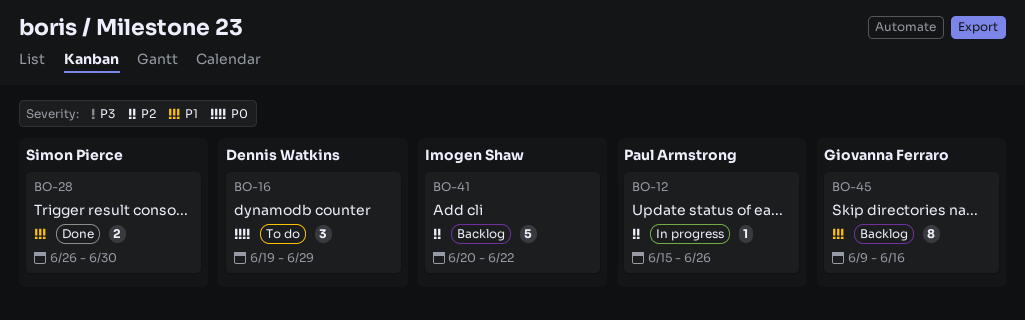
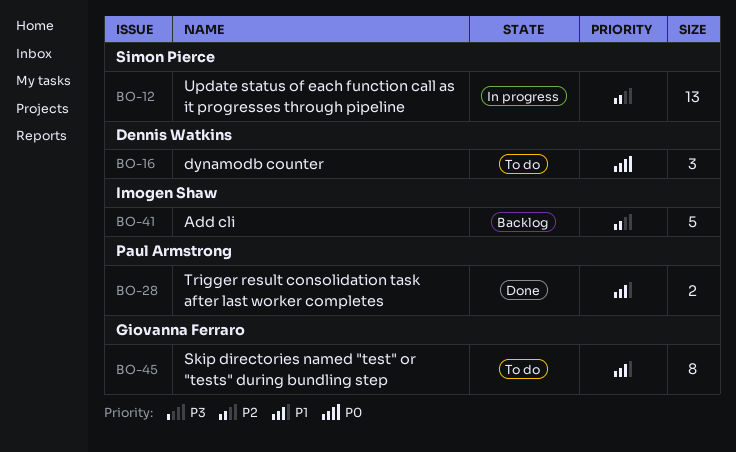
BO-12, owner: Paul Armstrong -> Simon Pierce
BO-12, estimate: 1 -> 13
BO-28, owner: Simon Pierce -> Paul Armstrong
BO-45, status: Backlog -> To do

